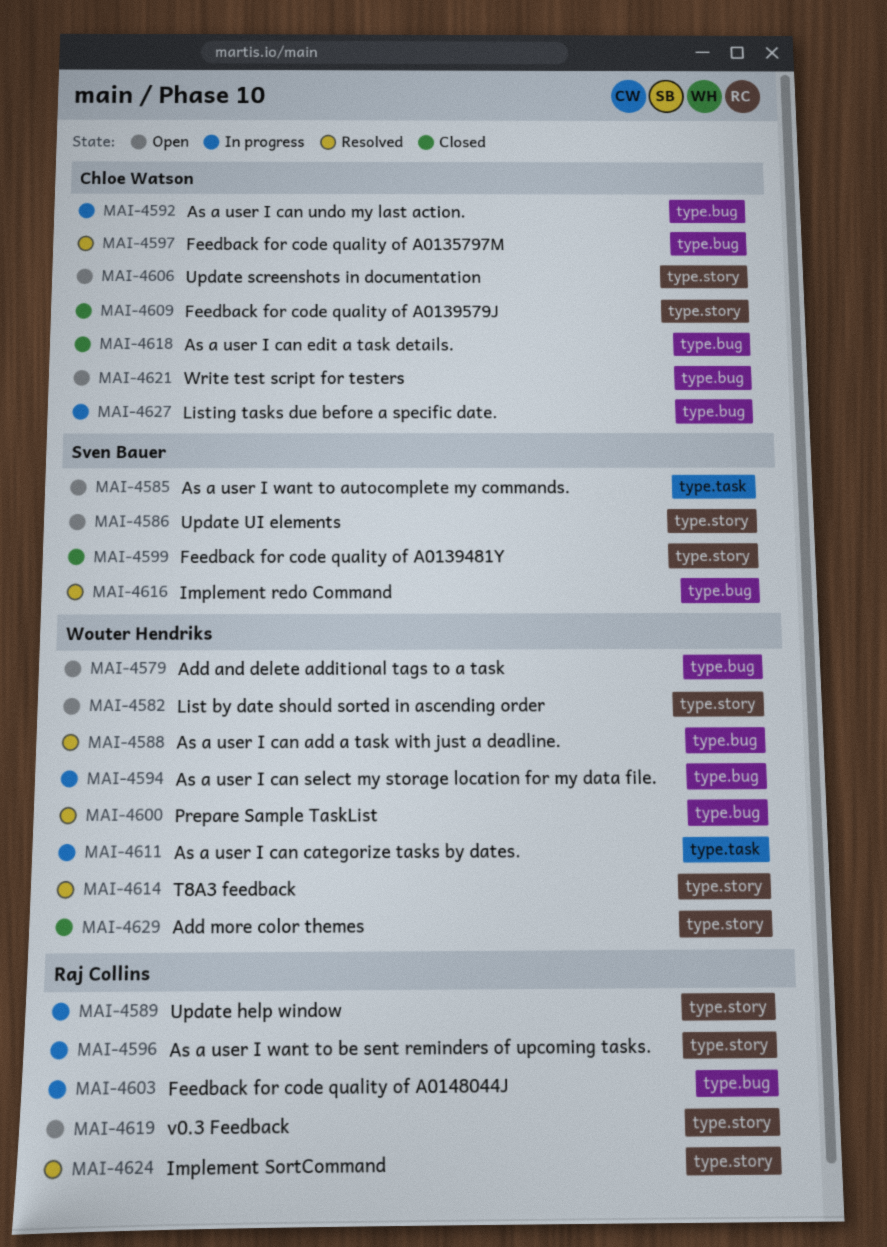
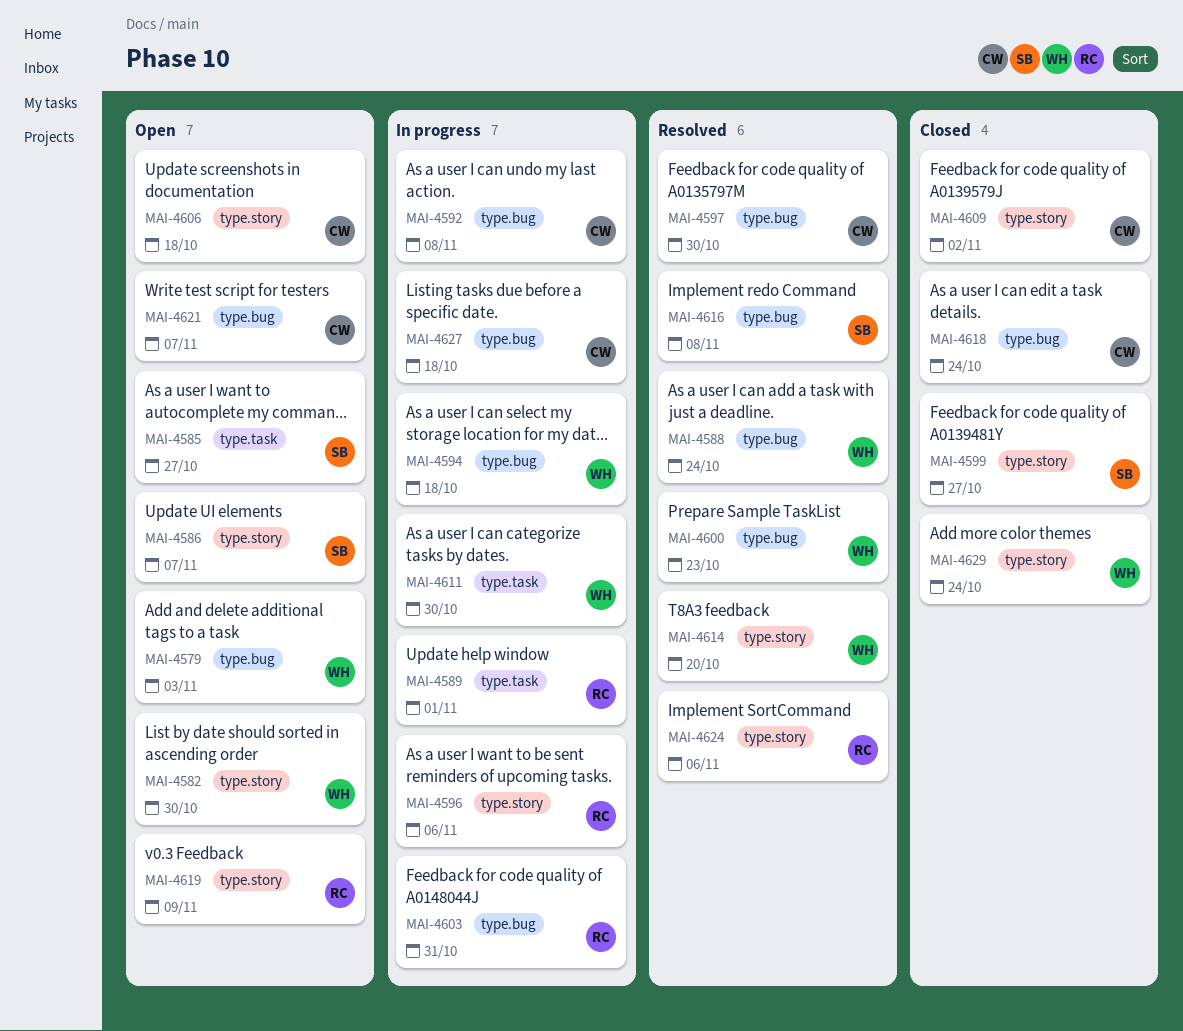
MAI-4589, label: type.story -> type.task

